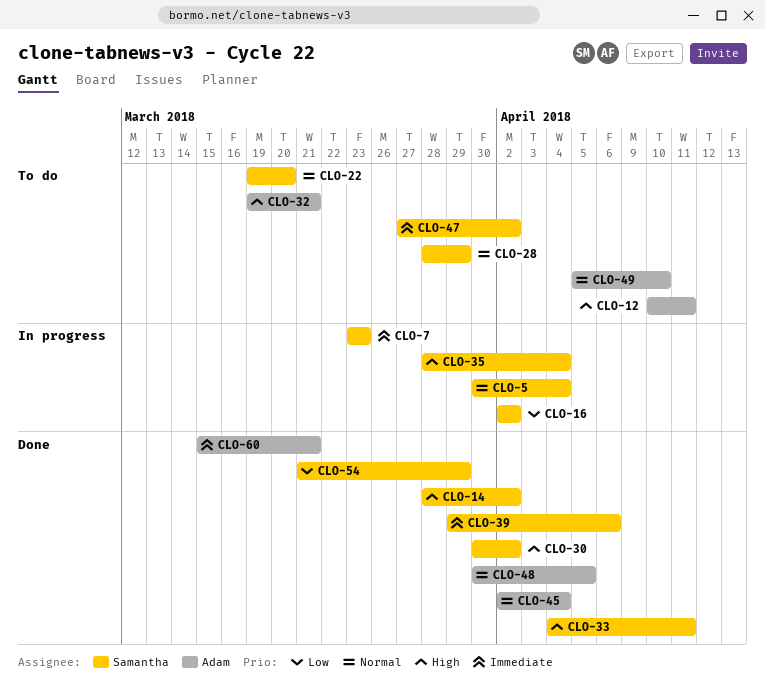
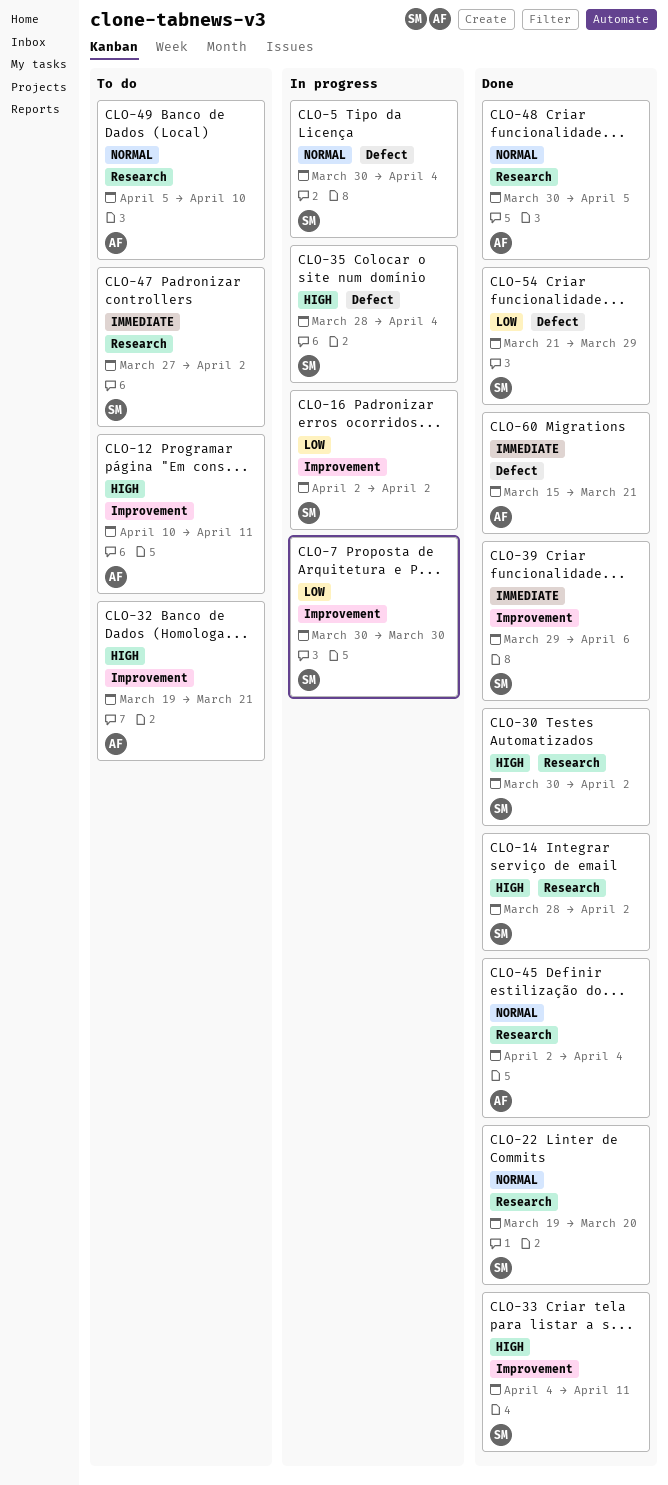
CLO-7, priority: Immediate -> Low
CLO-7, start: Mar 23 -> Mar 30
CLO-7, due: Mar 23 -> Mar 30
CLO-22, status: To do -> Done
CLO-28: present -> none

